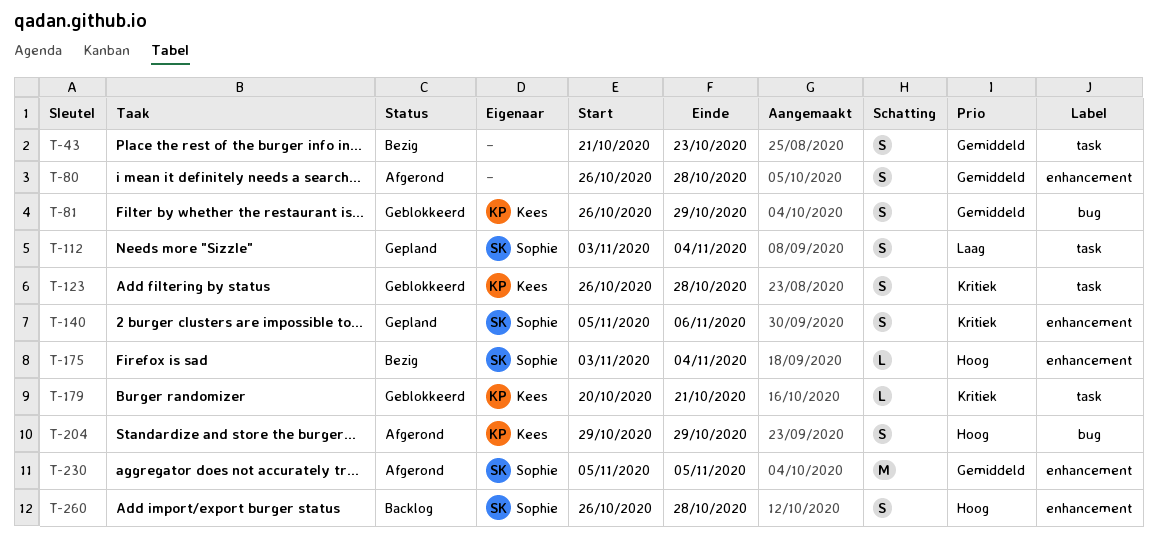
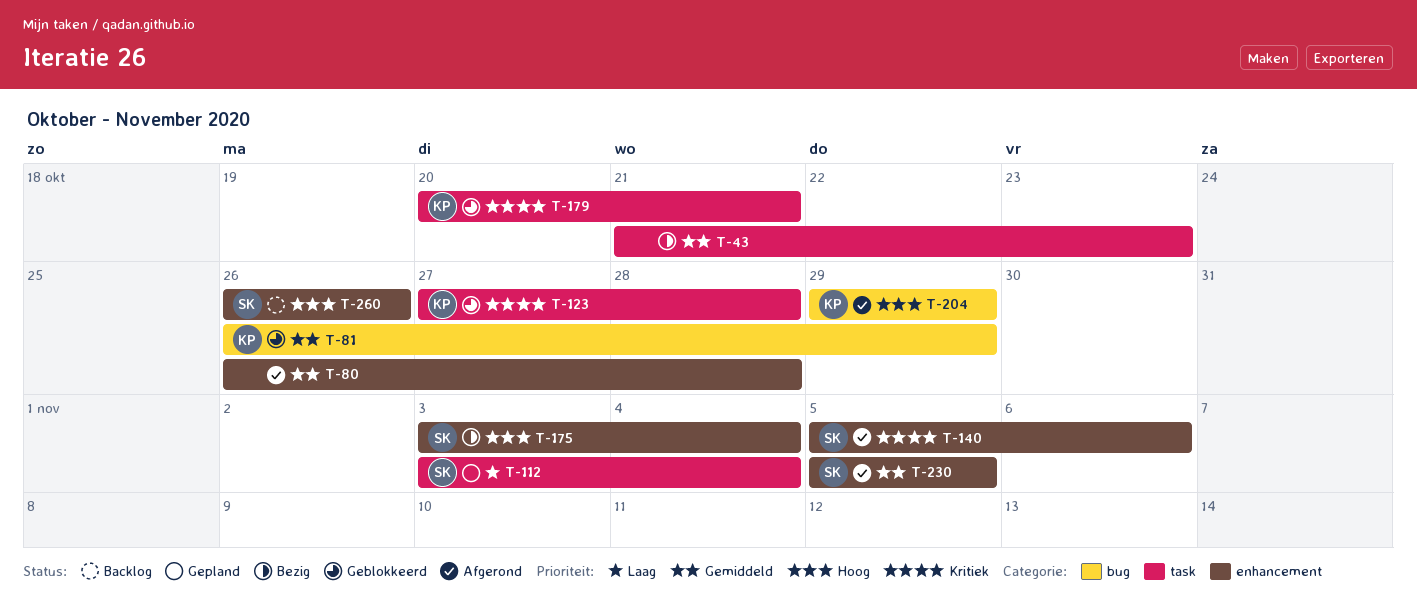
T-123, start: Oct 26 -> Oct 27
T-140, status: Gepland -> Afgerond
T-260, due: Oct 28 -> Oct 26

